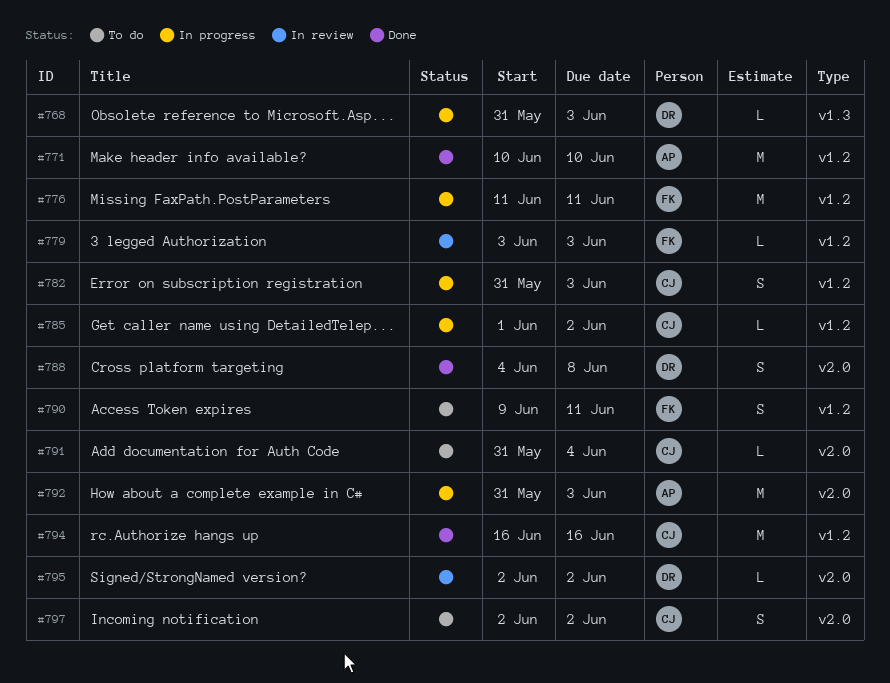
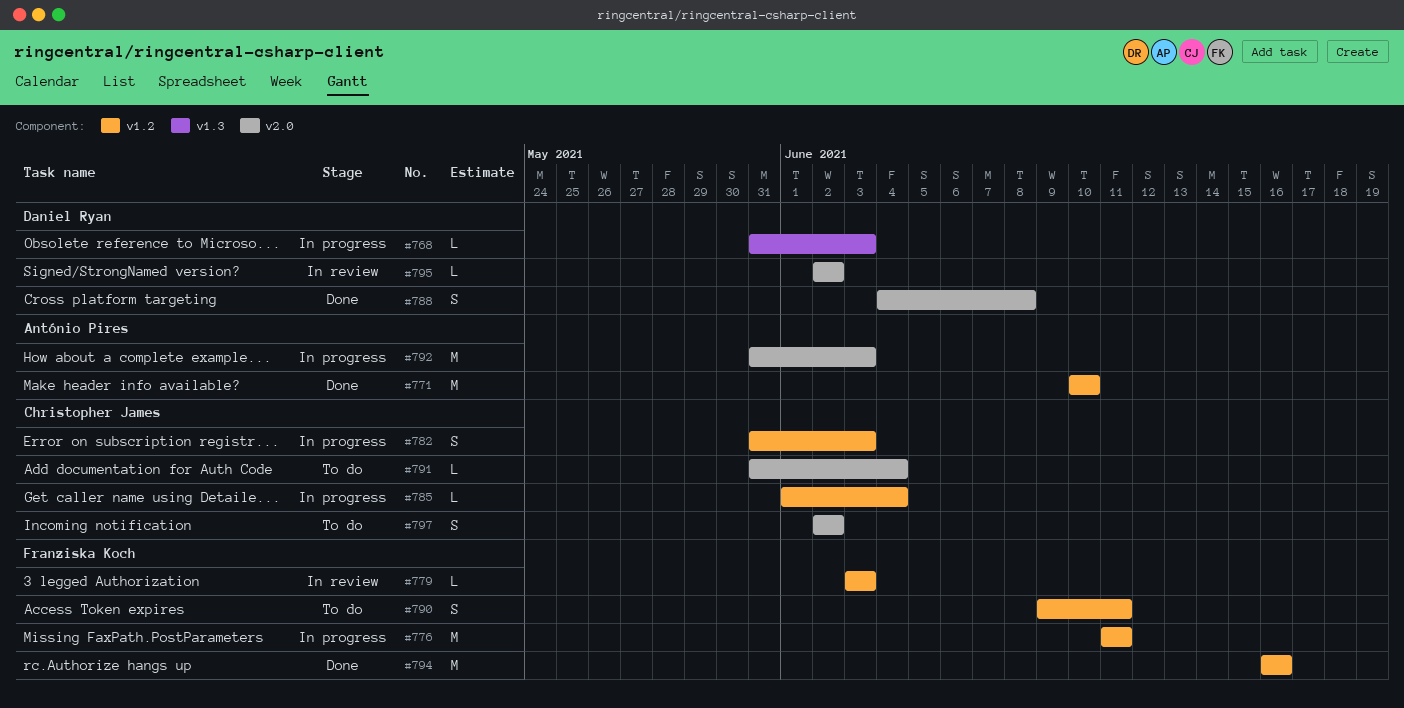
#785, due: Jun 2 -> Jun 4
#794, owner: Christopher James -> Franziska Koch

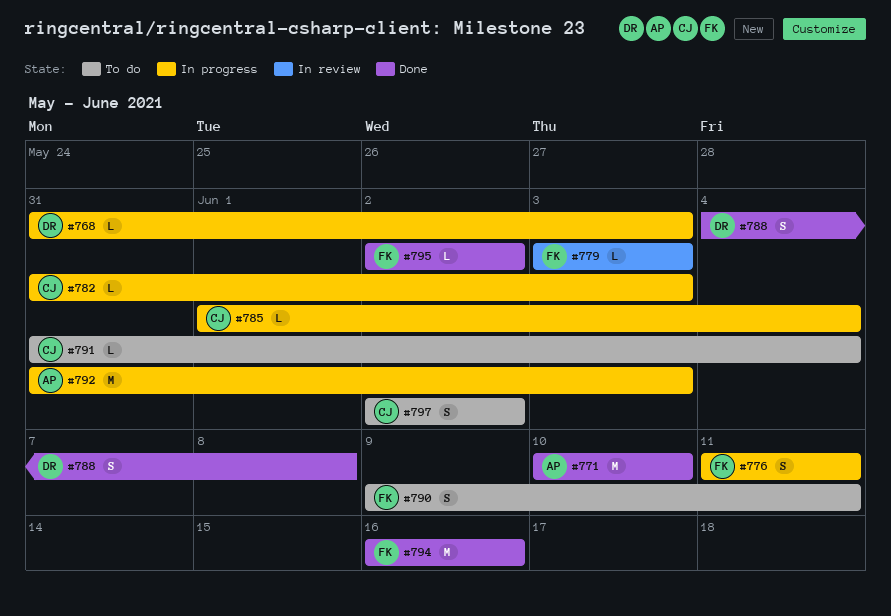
#776, estimate: M -> S
#782, estimate: S -> L
#795, status: In review -> Done
#795, owner: Daniel Ryan -> Franziska Koch

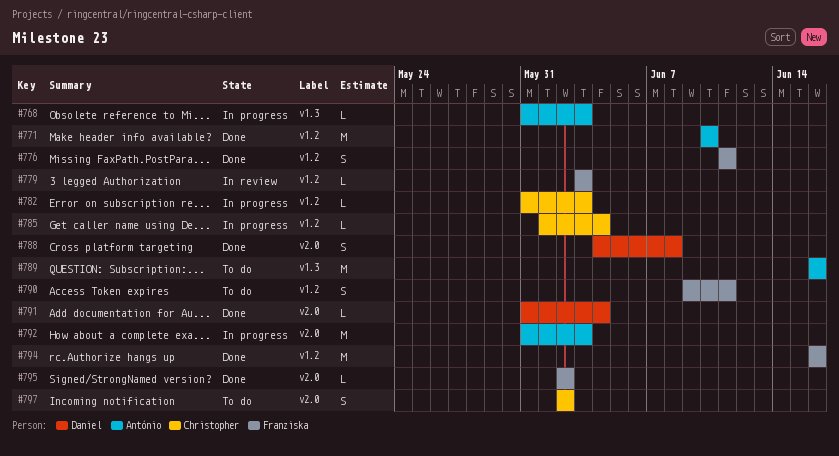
#768, owner: Daniel -> António
#776, status: In progress -> Done
#789: none -> present
#791, status: To do -> Done
#791, owner: Christopher -> Daniel

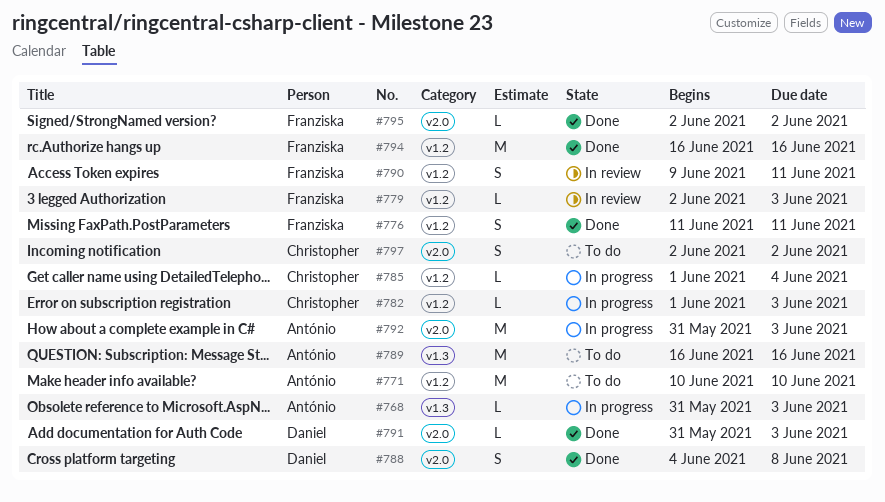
#771, status: Done -> To do
#779, start: Jun 3 -> Jun 2
#782, start: May 31 -> Jun 1
#790, status: To do -> In review
#791, due: Jun 4 -> Jun 3

